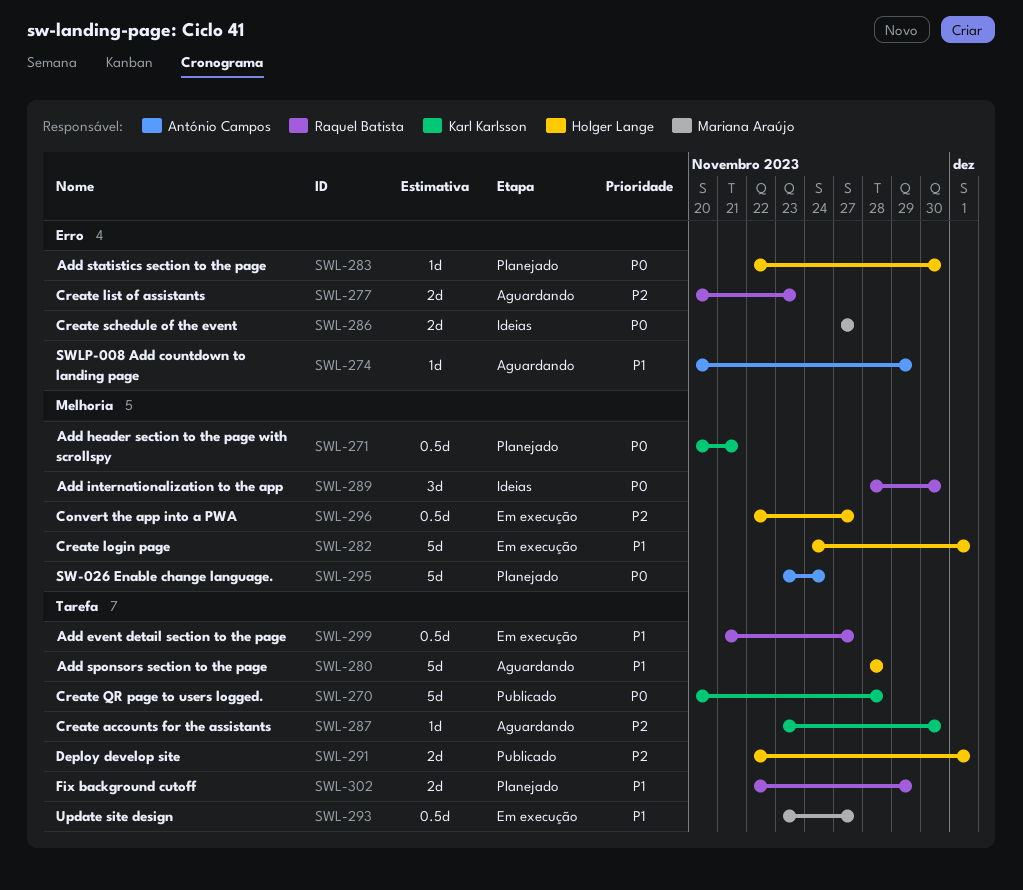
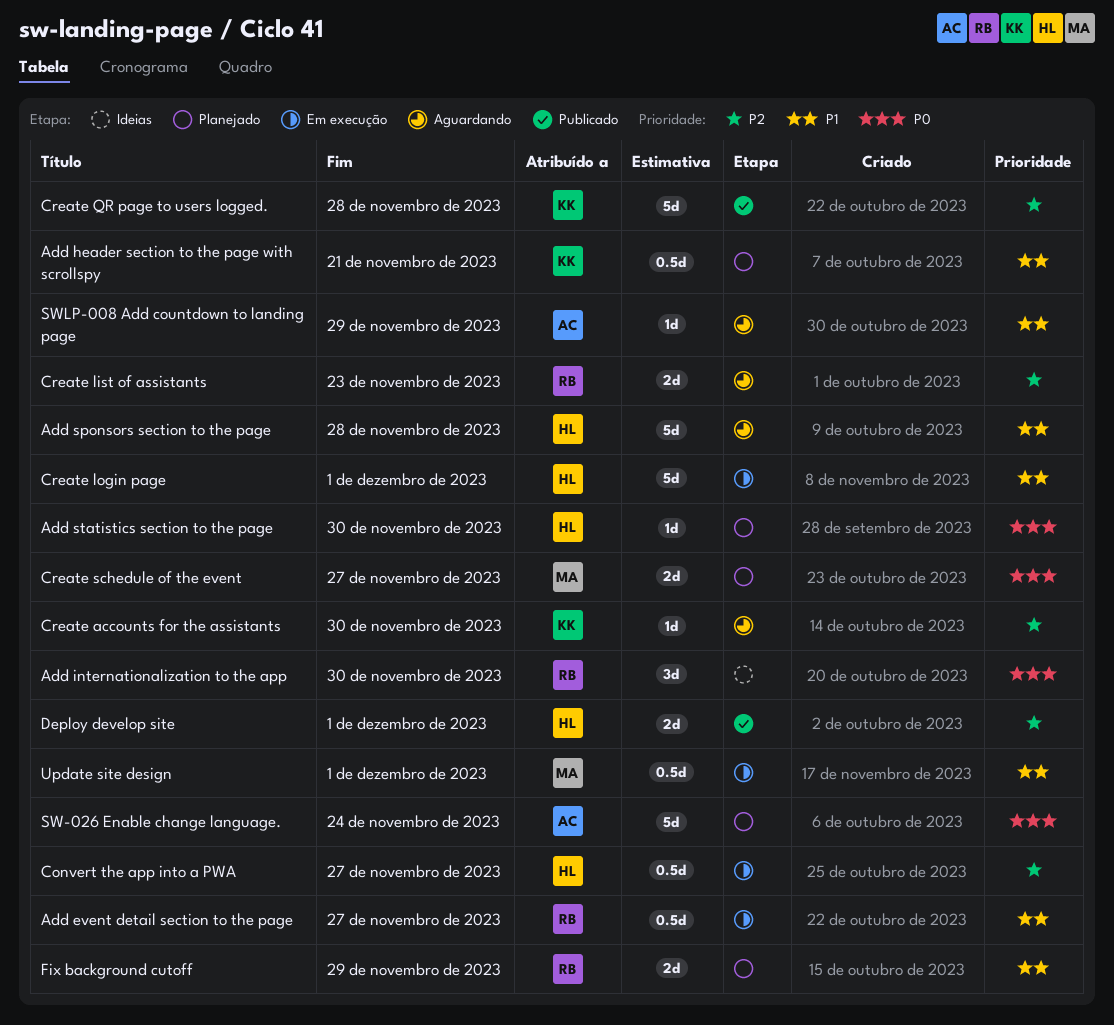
Add header section to the page with scrollspy, priority: P0 -> P1
Create QR page to users logged., priority: P0 -> P2
Create schedule of the event, status: Ideias -> Planejado
Update site design, due: Nov 27 -> Dec 1

